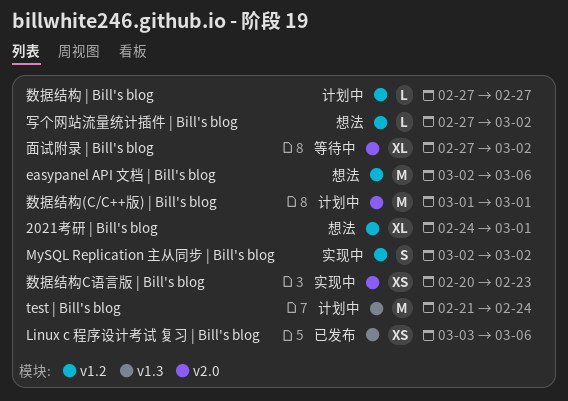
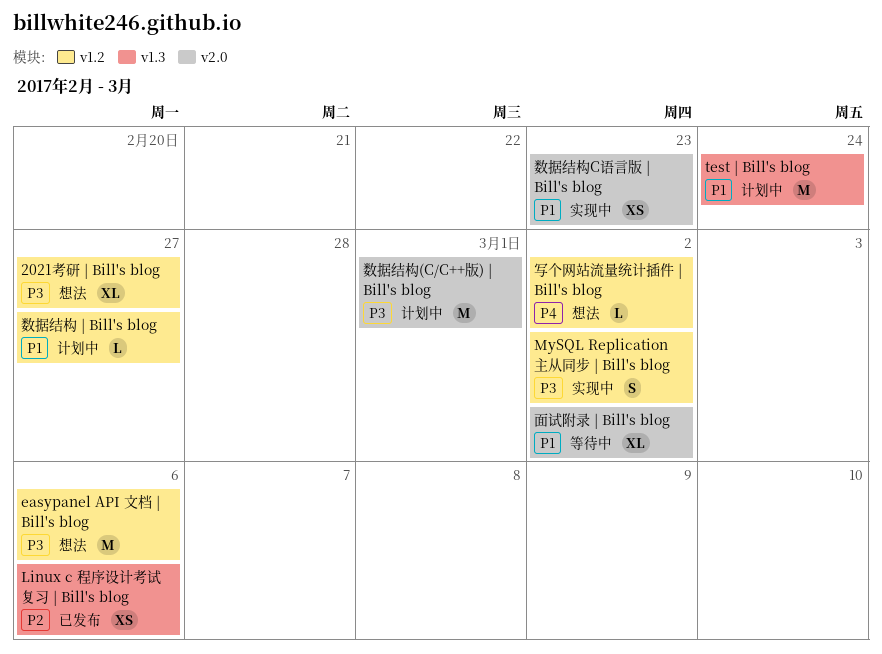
2021考研 | Bill's blog, due: Mar 1 -> Feb 27

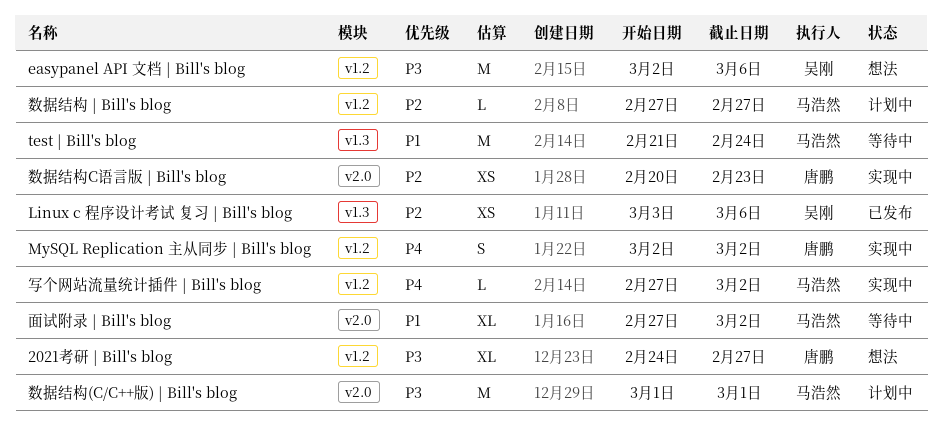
MySQL Replication 主从同步 | Bill's blog, priority: P3 -> P4
test | Bill's blog, status: 计划中 -> 等待中
写个网站流量统计插件 | Bill's blog, status: 想法 -> 实现中
数据结构 | Bill's blog, priority: P1 -> P2
数据结构C语言版 | Bill's blog, priority: P1 -> P2

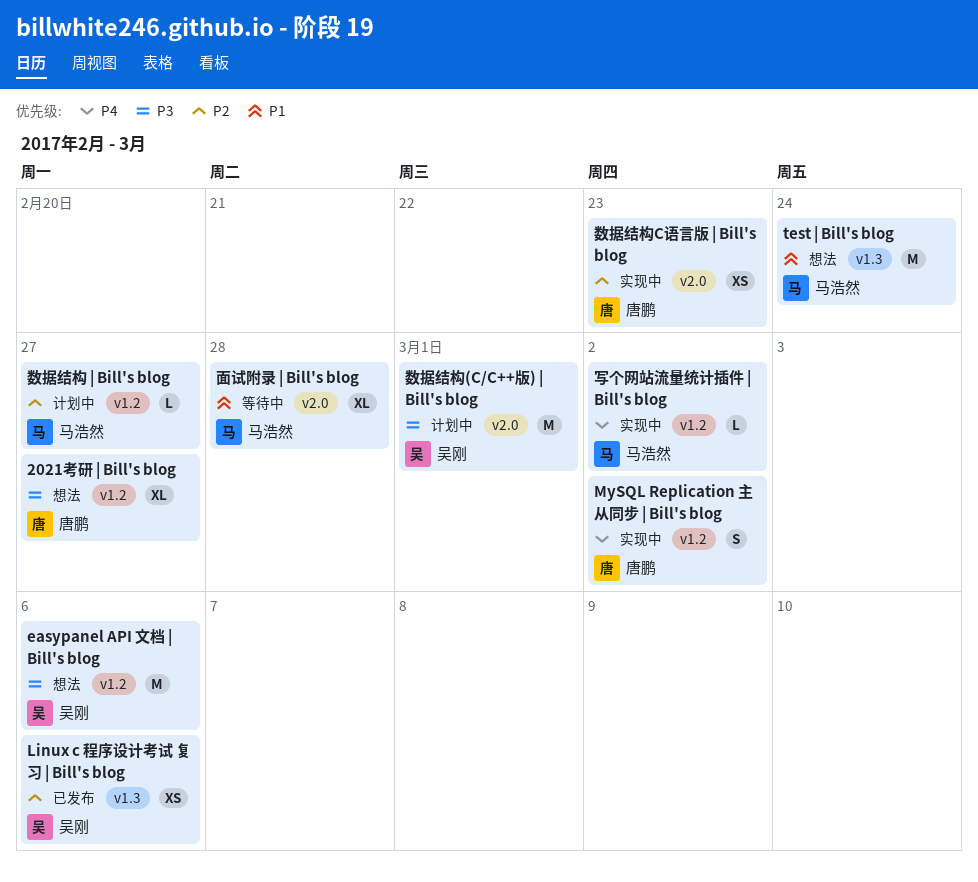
test | Bill's blog, status: 等待中 -> 想法
数据结构(C/C++版) | Bill's blog, owner: 马浩然 -> 吴刚
面试附录 | Bill's blog, due: Mar 2 -> Feb 28

